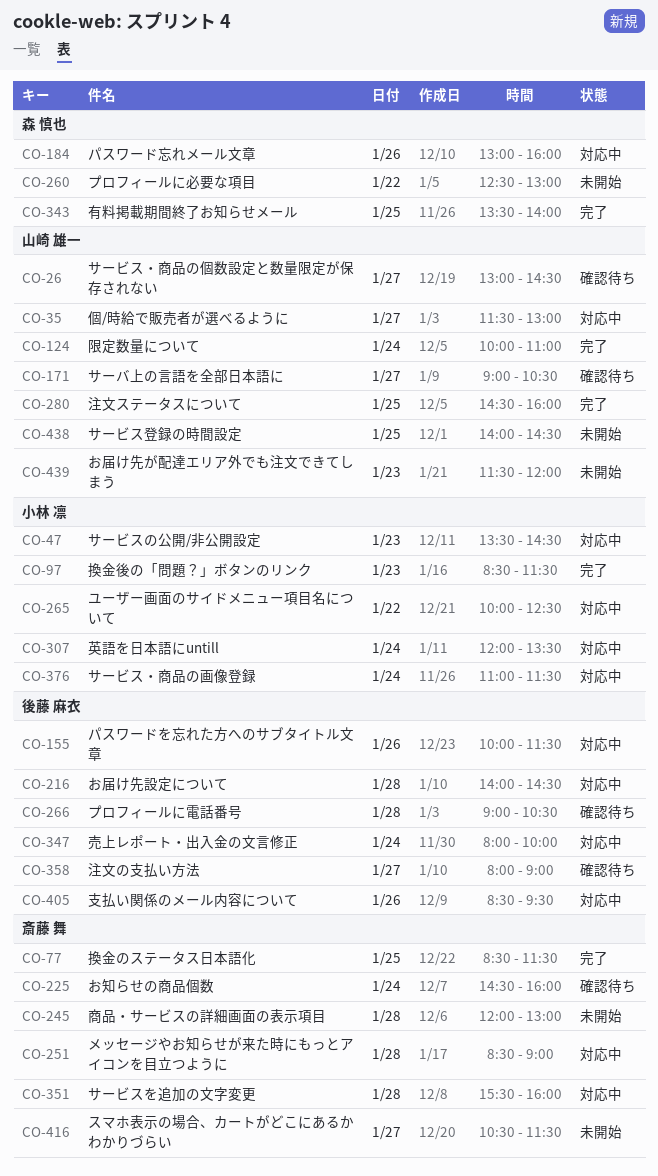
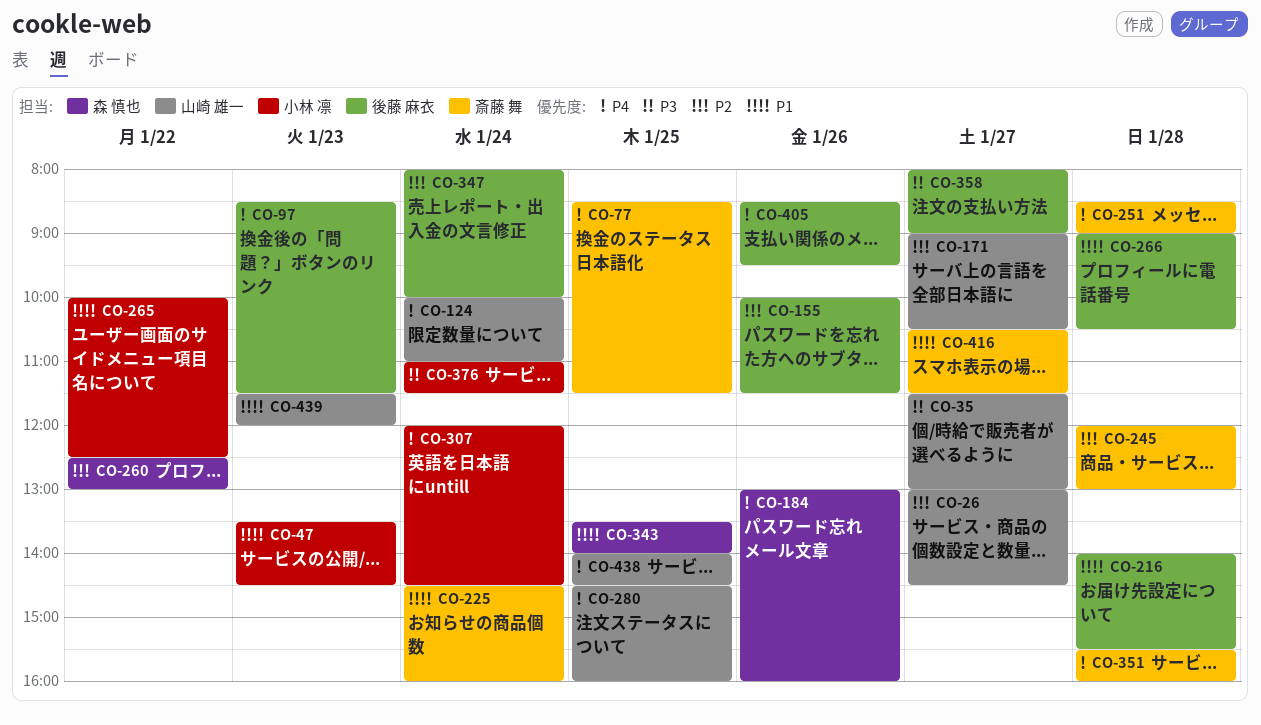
CO-97, owner: 小林 凛 -> 後藤 麻衣
CO-216, ends: 14:30 -> 15:30
CO-307, ends: 13:30 -> 14:30

